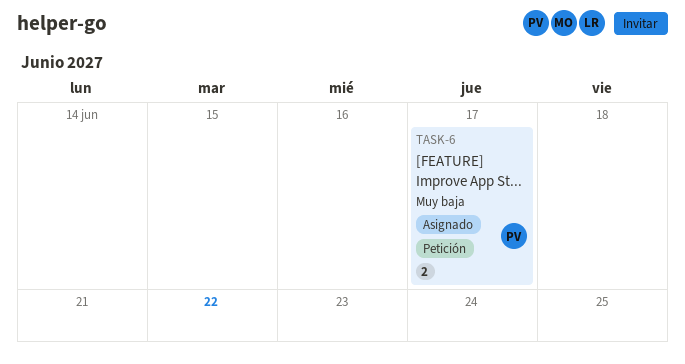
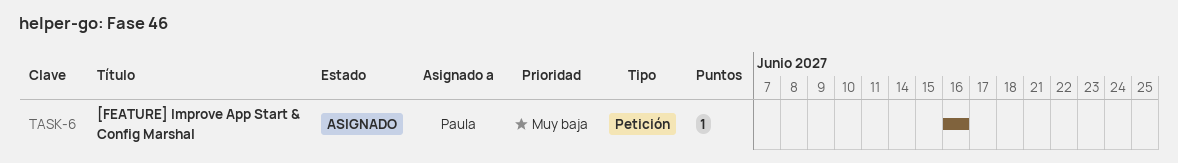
TASK-6, estimate: 2 -> 1
TASK-6, due: Jun 17 -> Jun 16

